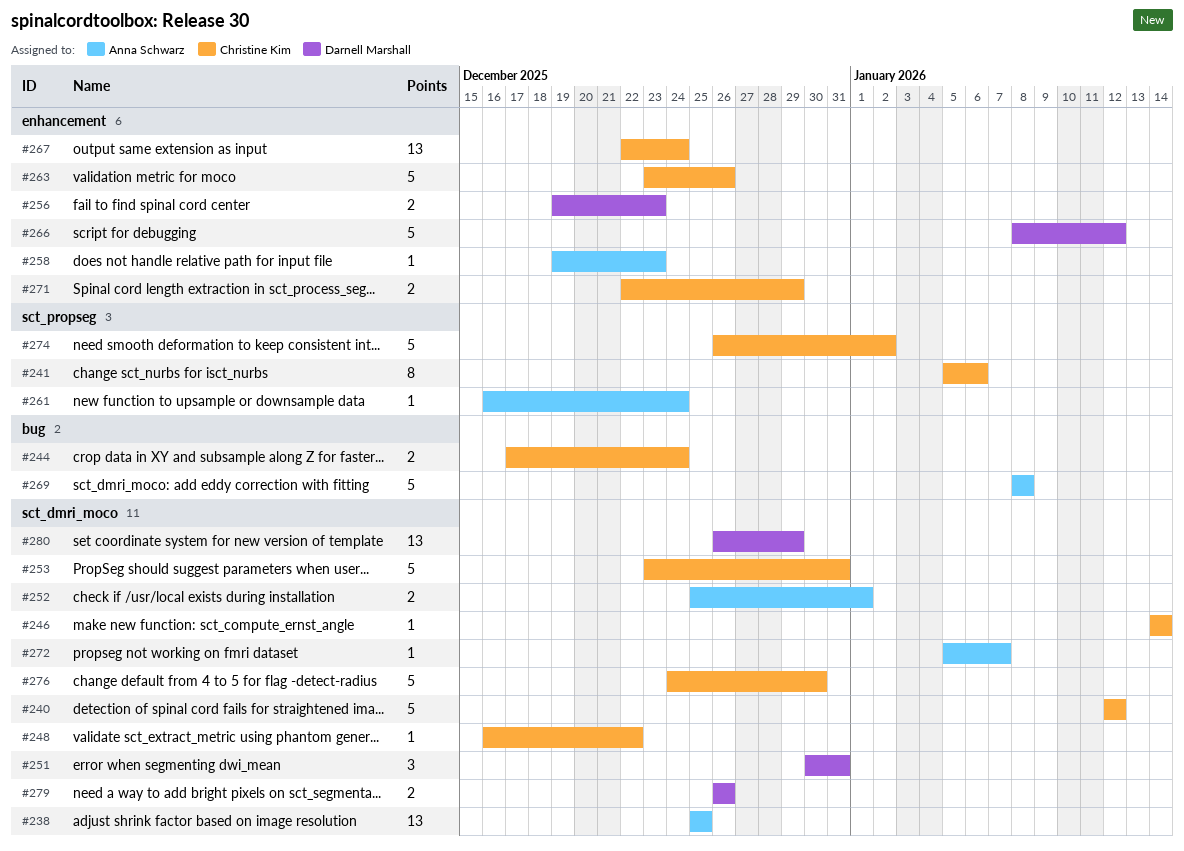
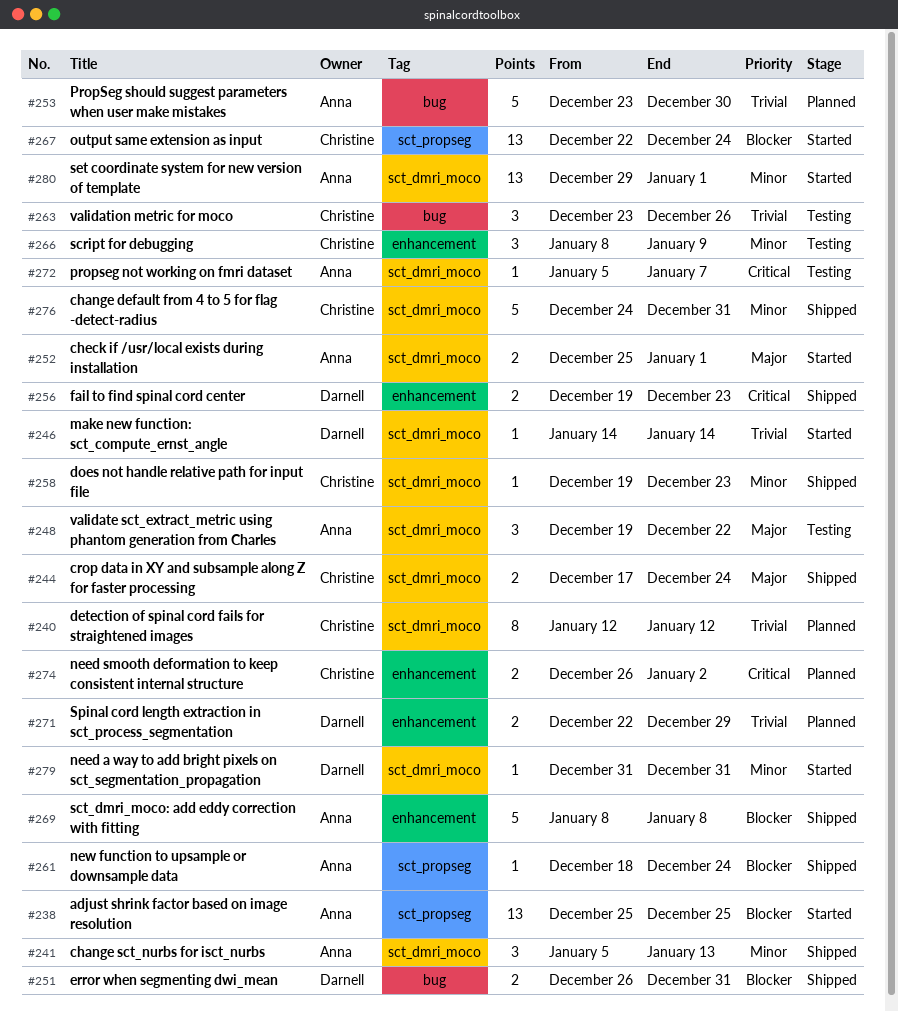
#238, label: sct_dmri_moco -> sct_propseg
#240, estimate: 5 -> 8
#241, owner: Christine Kim -> Anna Schwarz
#241, label: sct_propseg -> sct_dmri_moco
#241, estimate: 8 -> 3
#241, due: Jan 6 -> Jan 13
#244, label: bug -> sct_dmri_moco
#246, owner: Christine Kim -> Darnell Marshall
#248, owner: Christine Kim -> Anna Schwarz
#248, estimate: 1 -> 3
#248, start: Dec 16 -> Dec 19
#251, label: sct_dmri_moco -> bug
#251, estimate: 3 -> 2
#251, start: Dec 30 -> Dec 26
#253, owner: Christine Kim -> Anna Schwarz
#253, label: sct_dmri_moco -> bug
#253, due: Dec 31 -> Dec 30
#258, owner: Anna Schwarz -> Christine Kim
#258, label: enhancement -> sct_dmri_moco
#261, start: Dec 16 -> Dec 18
#263, label: enhancement -> bug
#263, estimate: 5 -> 3
#266, owner: Darnell Marshall -> Christine Kim
#266, estimate: 5 -> 3
#266, due: Jan 12 -> Jan 9
#267, label: enhancement -> sct_propseg
#269, label: bug -> enhancement
#271, owner: Christine Kim -> Darnell Marshall
#274, label: sct_propseg -> enhancement
#274, estimate: 5 -> 2
#276, due: Dec 30 -> Dec 31
#279, estimate: 2 -> 1
#279, start: Dec 26 -> Dec 31
#279, due: Dec 26 -> Dec 31
#280, owner: Darnell Marshall -> Anna Schwarz
#280, start: Dec 26 -> Dec 29
#280, due: Dec 29 -> Jan 1

